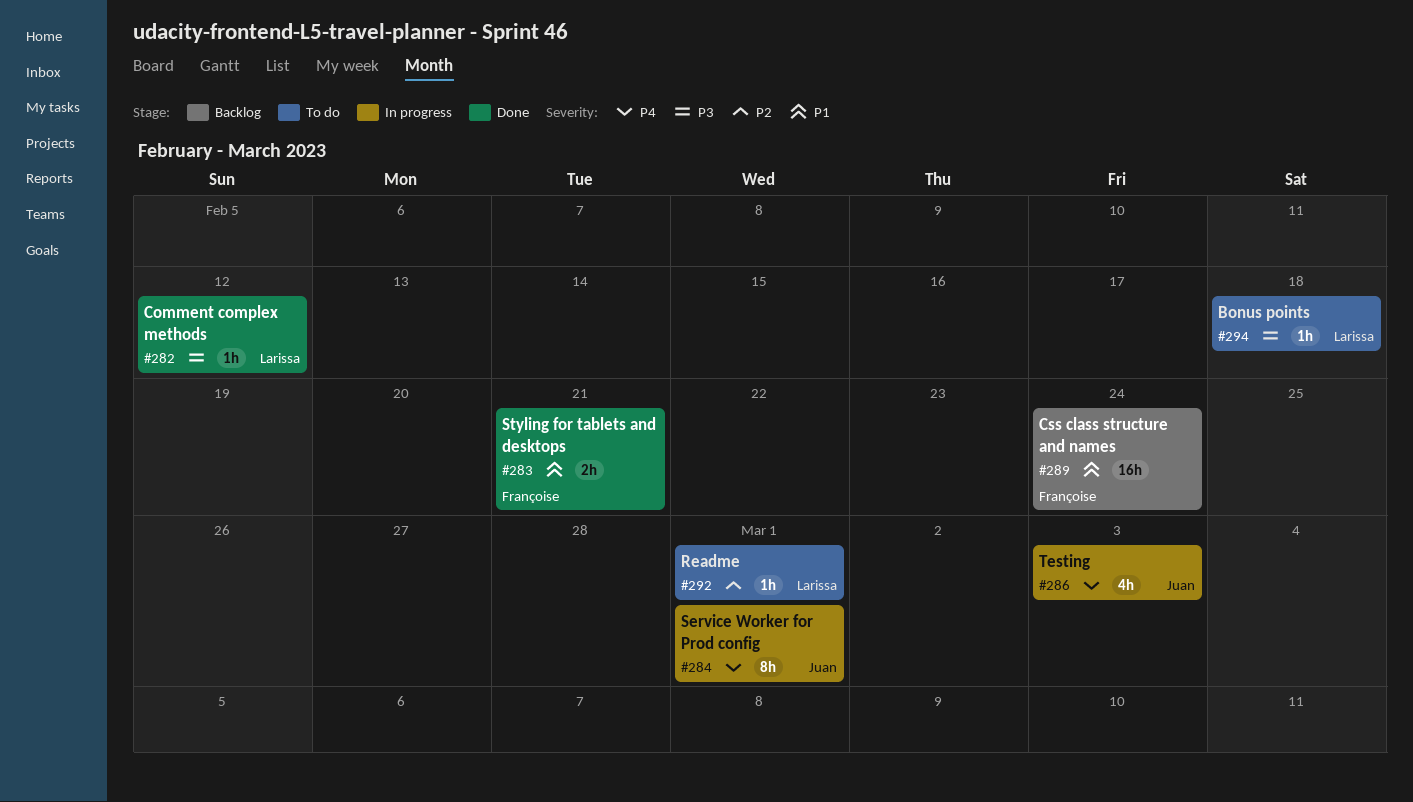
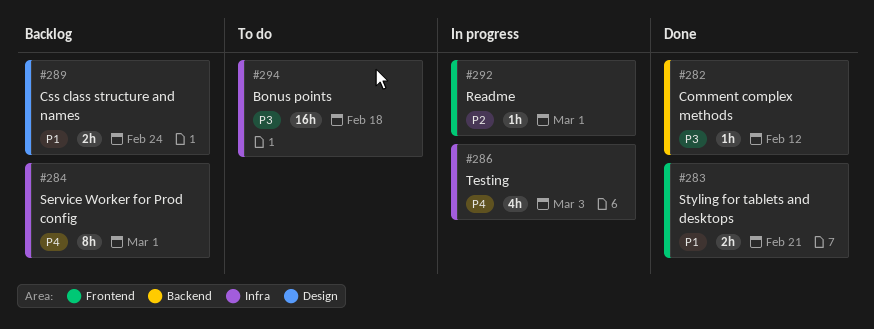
#284, status: In progress -> Backlog
#289, estimate: 16h -> 2h
#292, status: To do -> In progress
#294, estimate: 1h -> 16h

